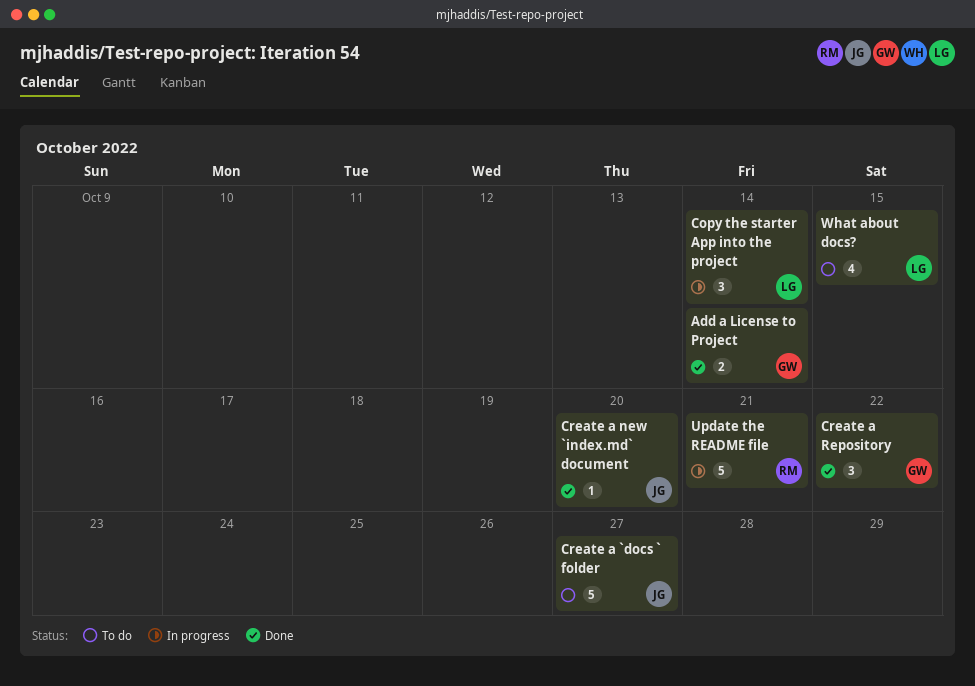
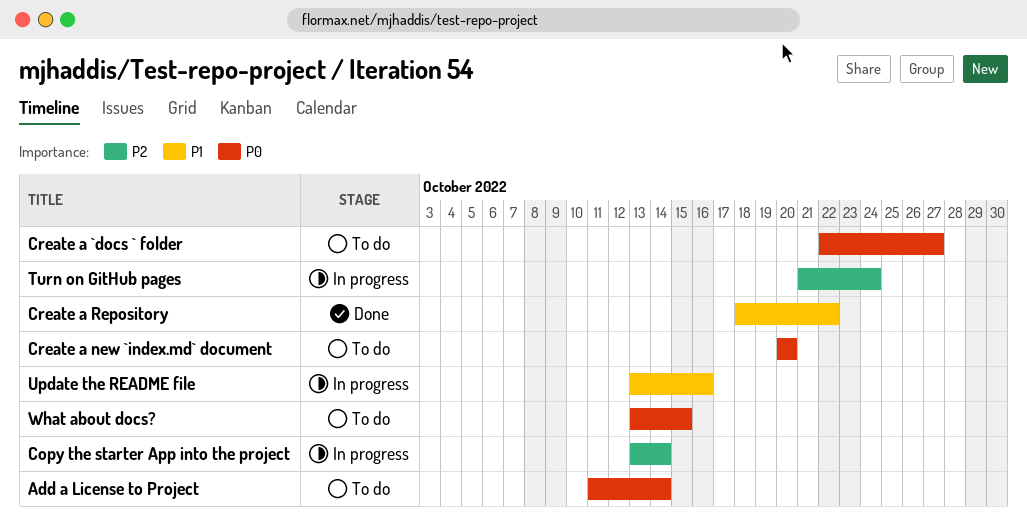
Add a License to Project, status: Done -> To do
Create a new `index.md` document, status: Done -> To do
Turn on GitHub pages: none -> present
Update the README file, due: Oct 21 -> Oct 16

